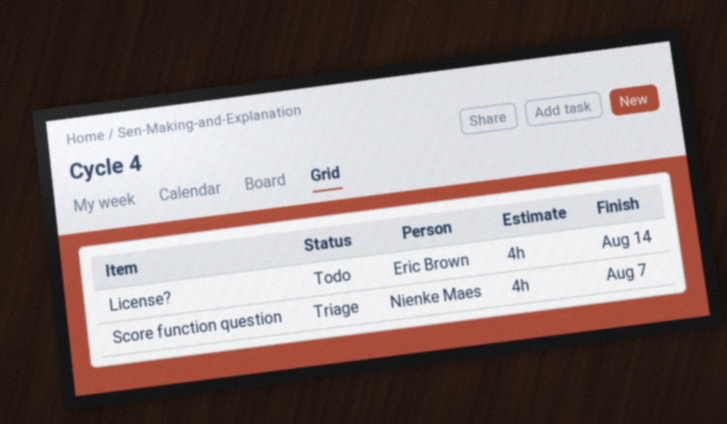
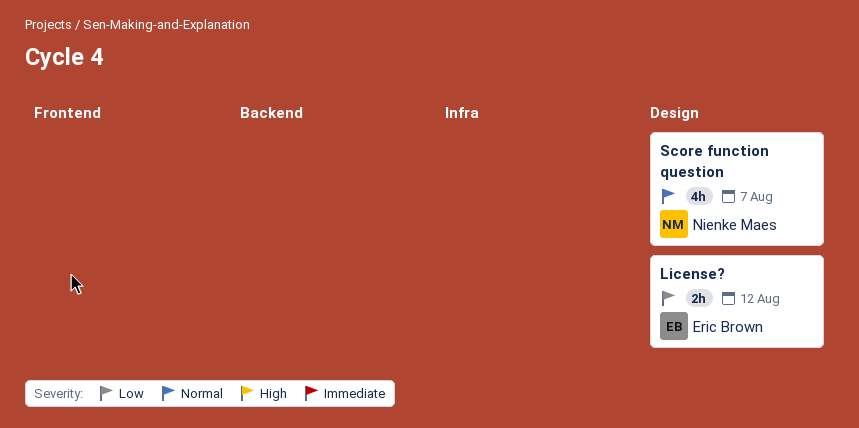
License?, estimate: 4h -> 2h
License?, due: Aug 14 -> Aug 12

